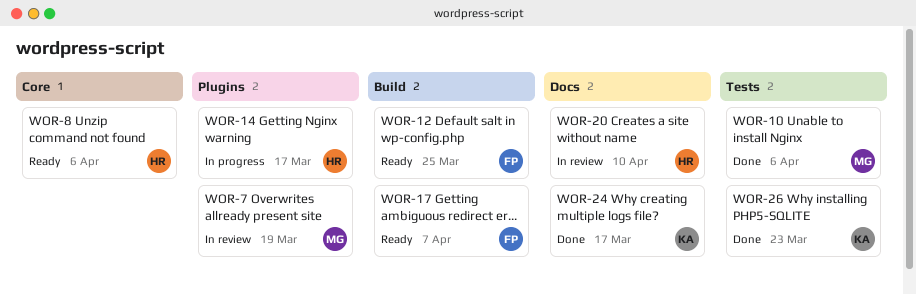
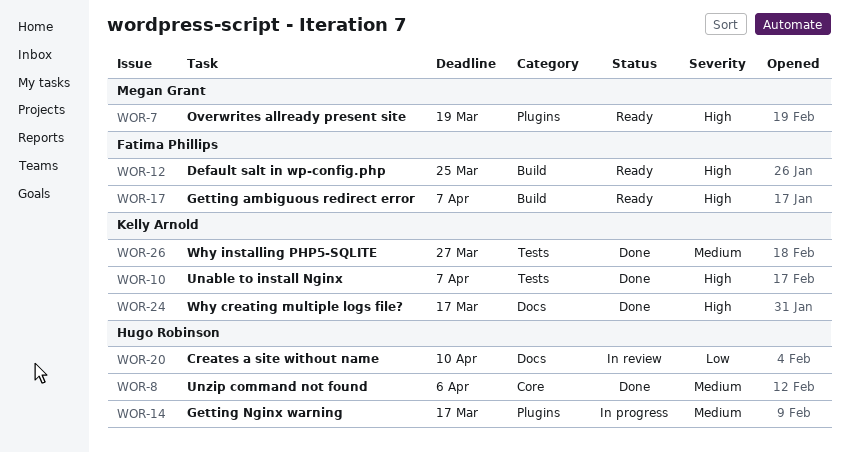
WOR-7, status: In review -> Ready
WOR-8, status: Ready -> Done
WOR-10, owner: Megan Grant -> Kelly Arnold
WOR-10, due: Apr 6 -> Apr 7
WOR-26, due: Mar 23 -> Mar 27

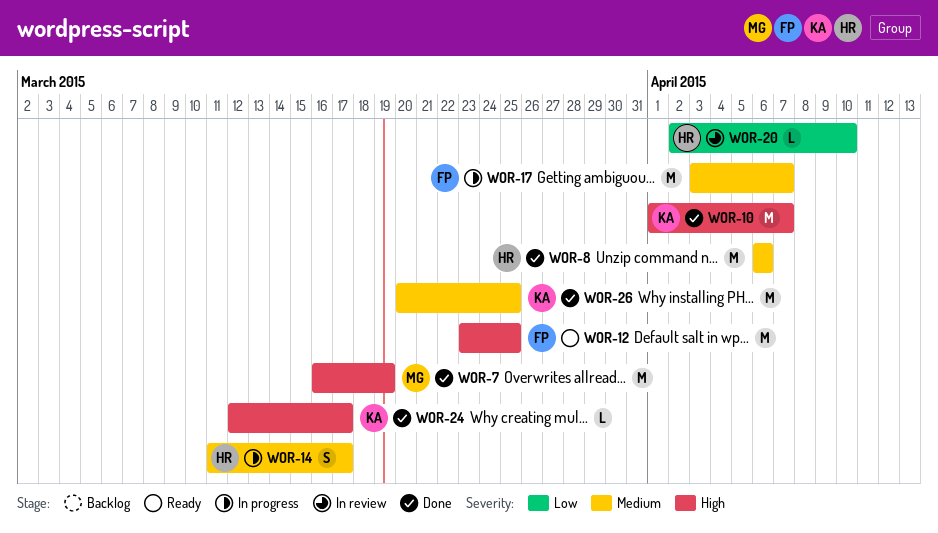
WOR-7, status: Ready -> Done
WOR-17, status: Ready -> In progress
WOR-17, priority: High -> Medium
WOR-26, due: Mar 27 -> Mar 25

